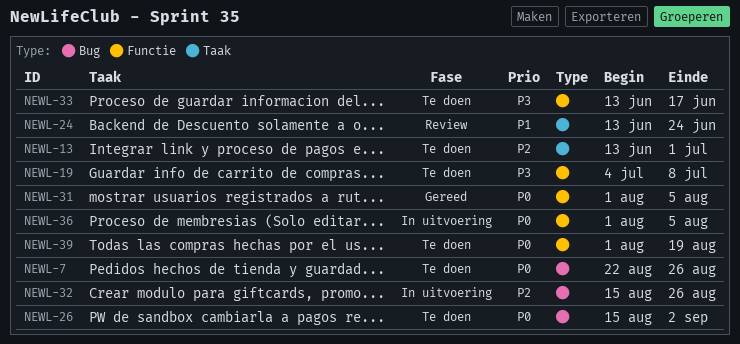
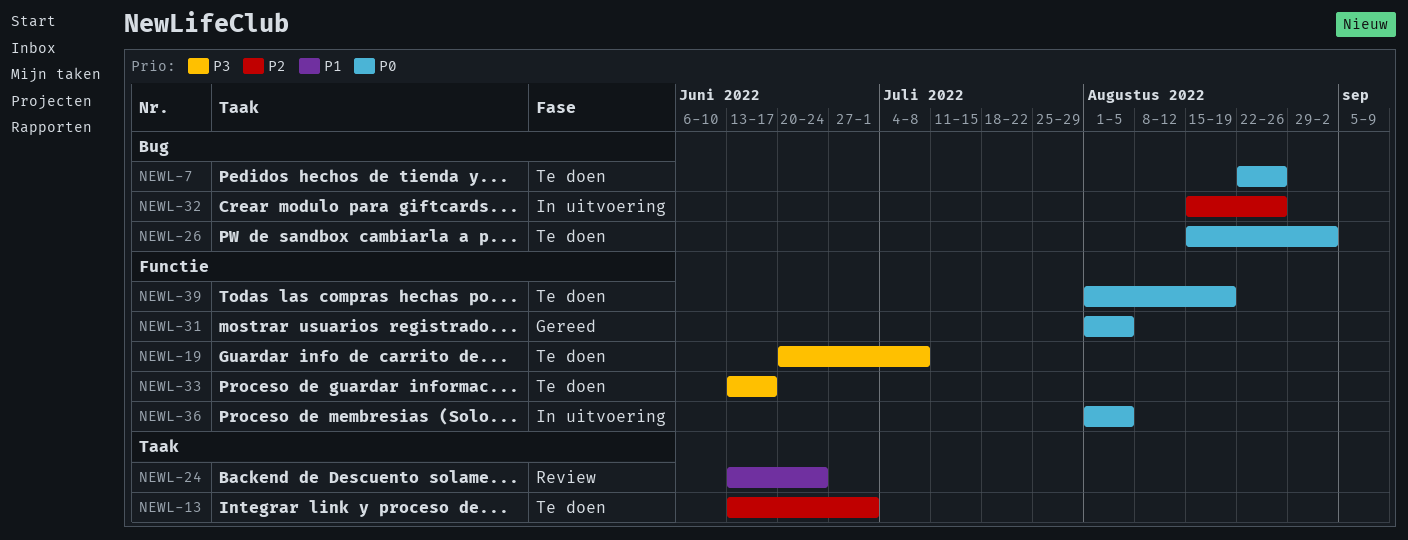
NEWL-19, start: Jul 4 -> Jun 20

